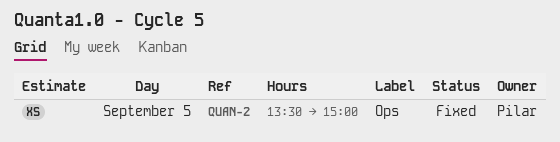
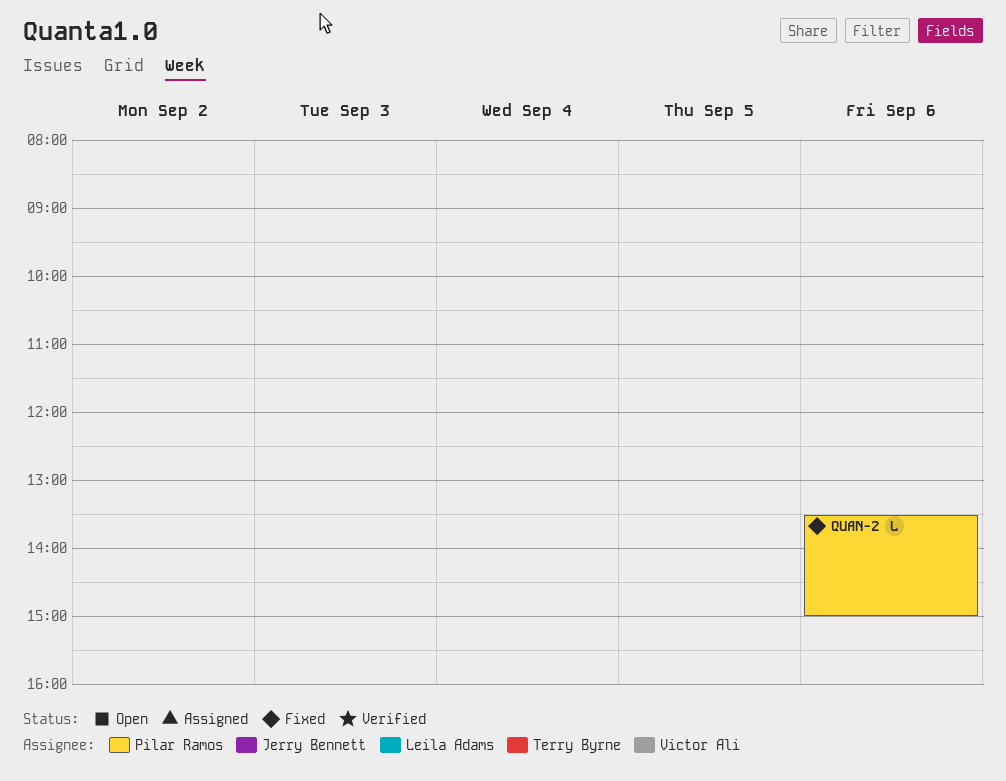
QUAN-2, estimate: XS -> L
QUAN-2, day: Sep 5 -> Sep 6

